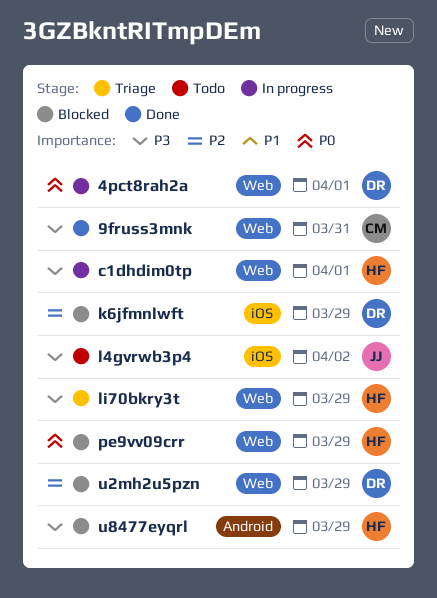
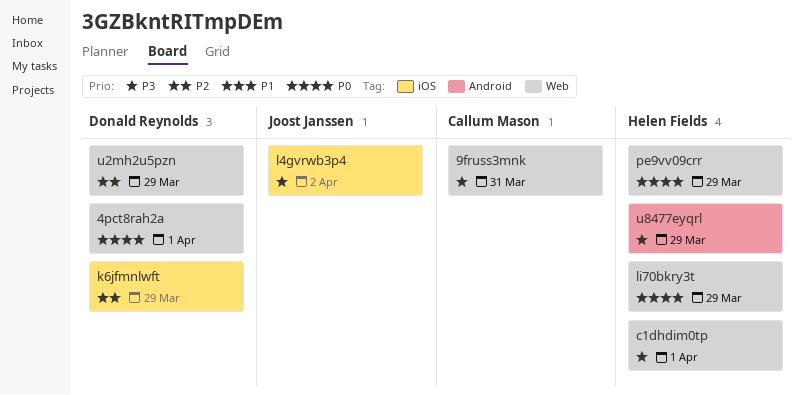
li70bkry3t, priority: P3 -> P0

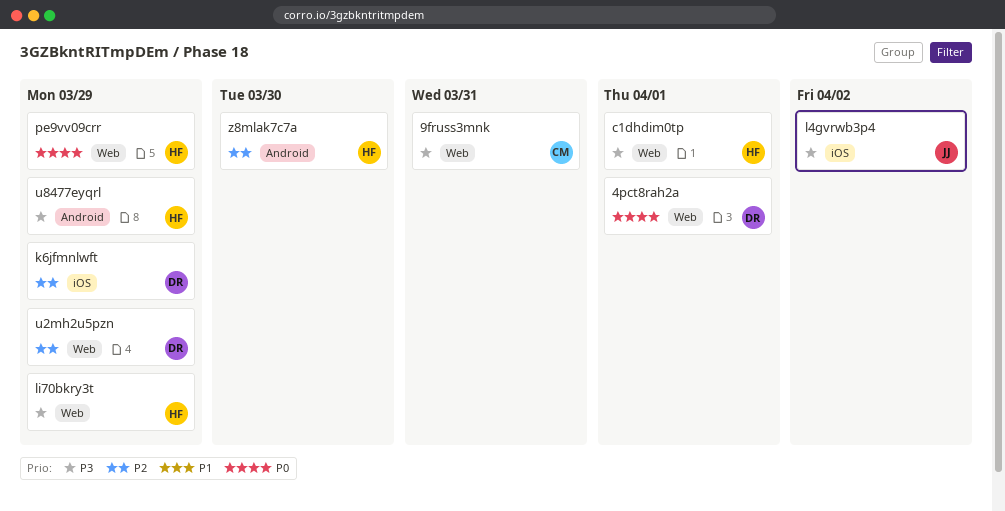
li70bkry3t, priority: P0 -> P3
z8mlak7c7a: none -> present

